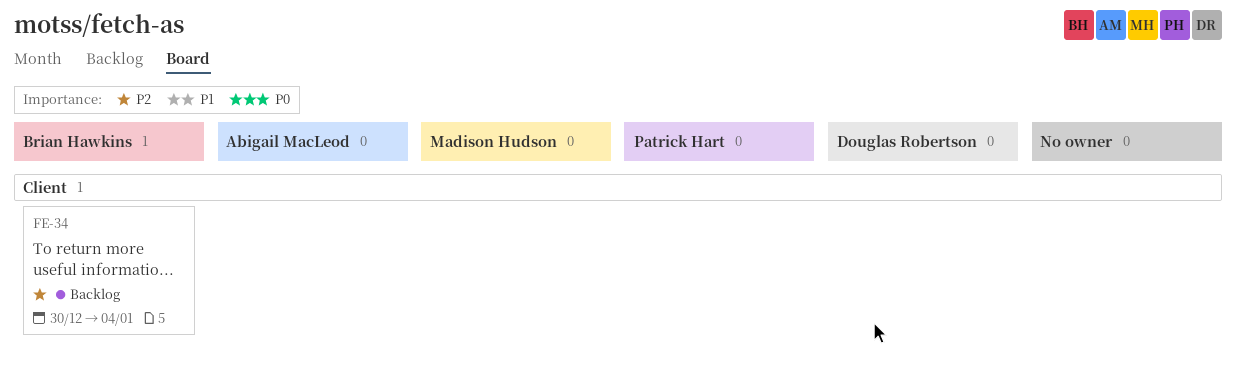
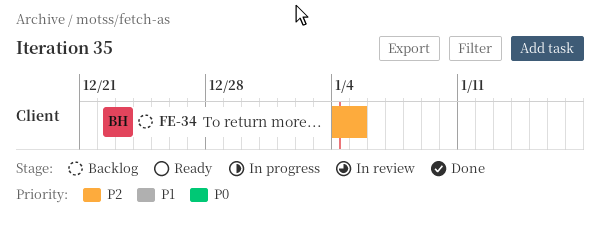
FE-34, start: Dec 30 -> Jan 4
FE-34, due: Jan 4 -> Jan 5

